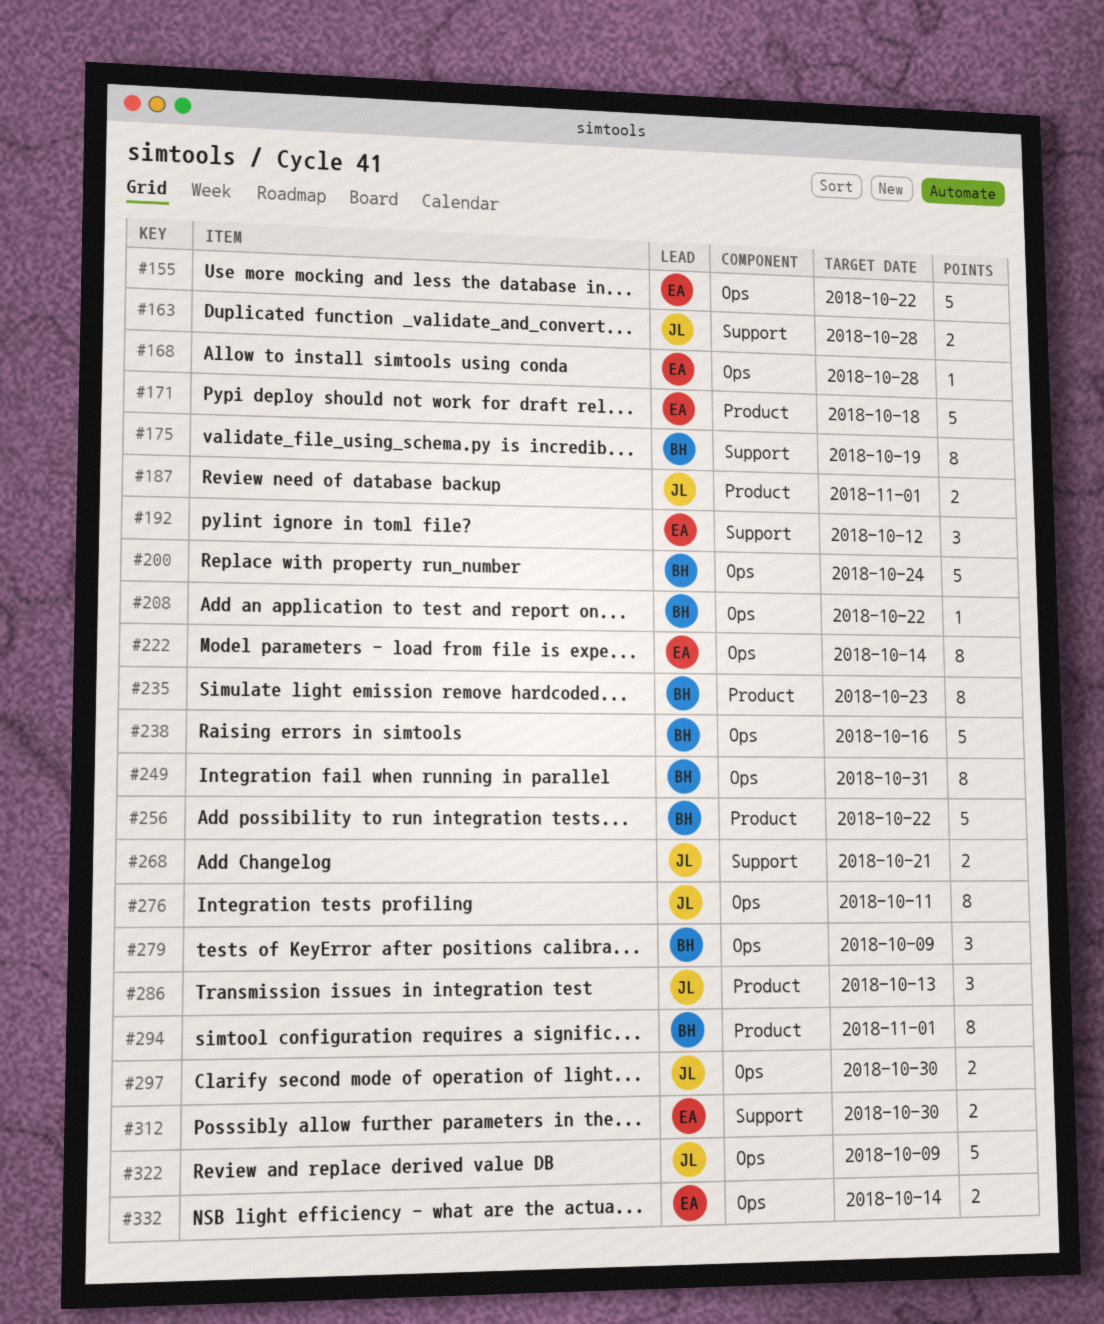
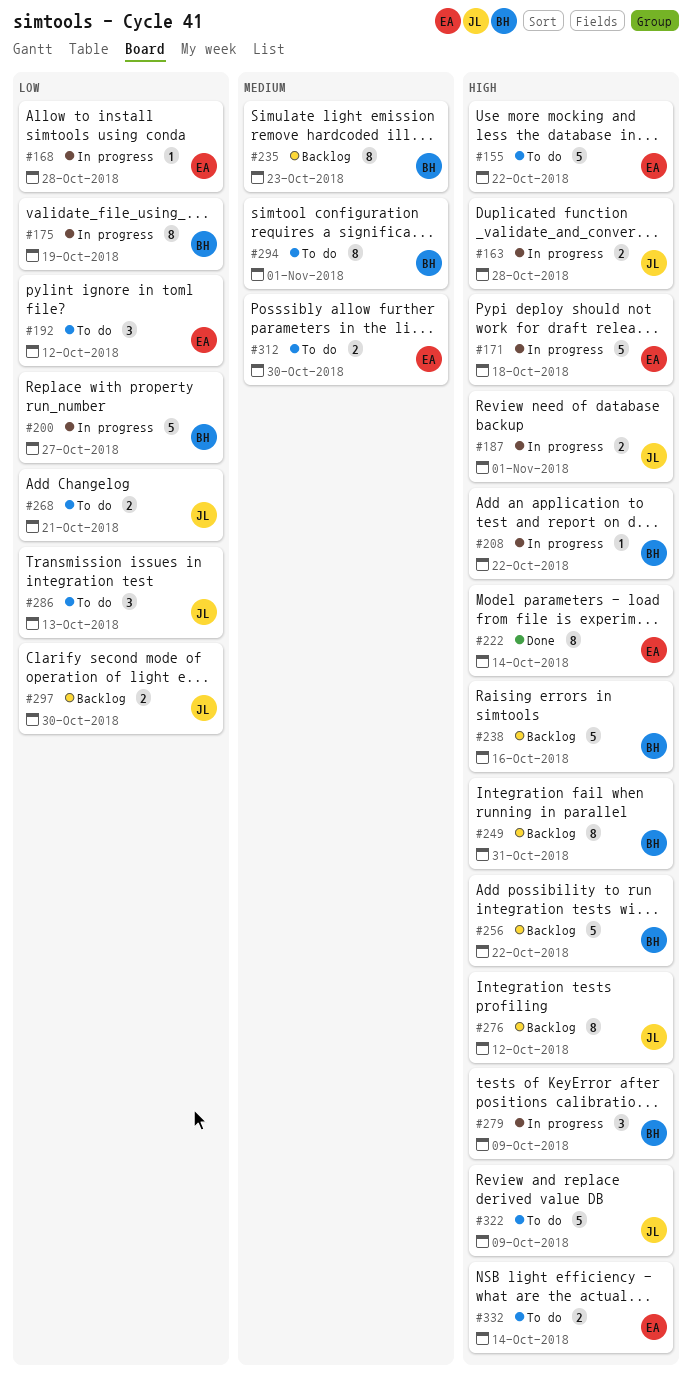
#200, due: Oct 24 -> Oct 27
#276, due: Oct 11 -> Oct 12

